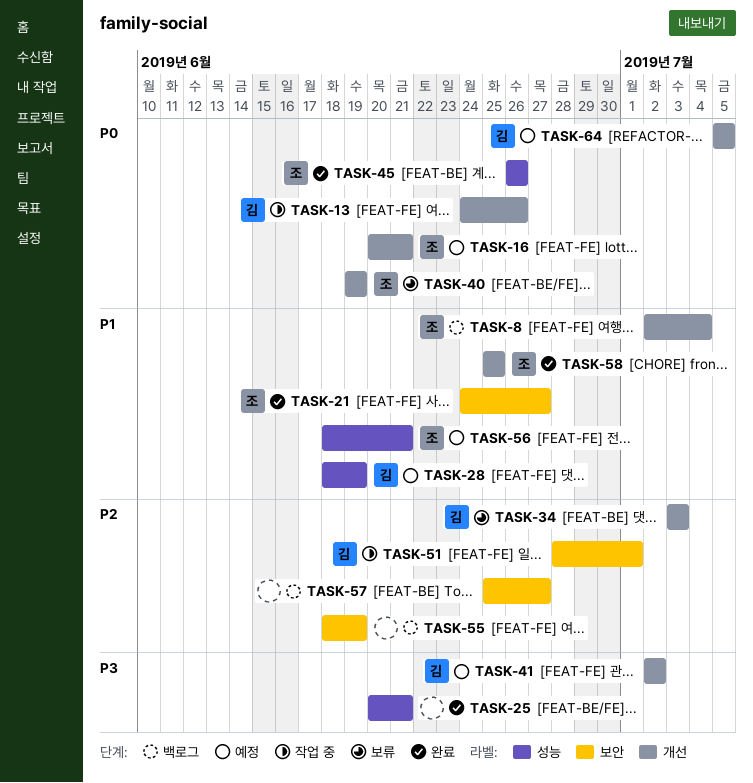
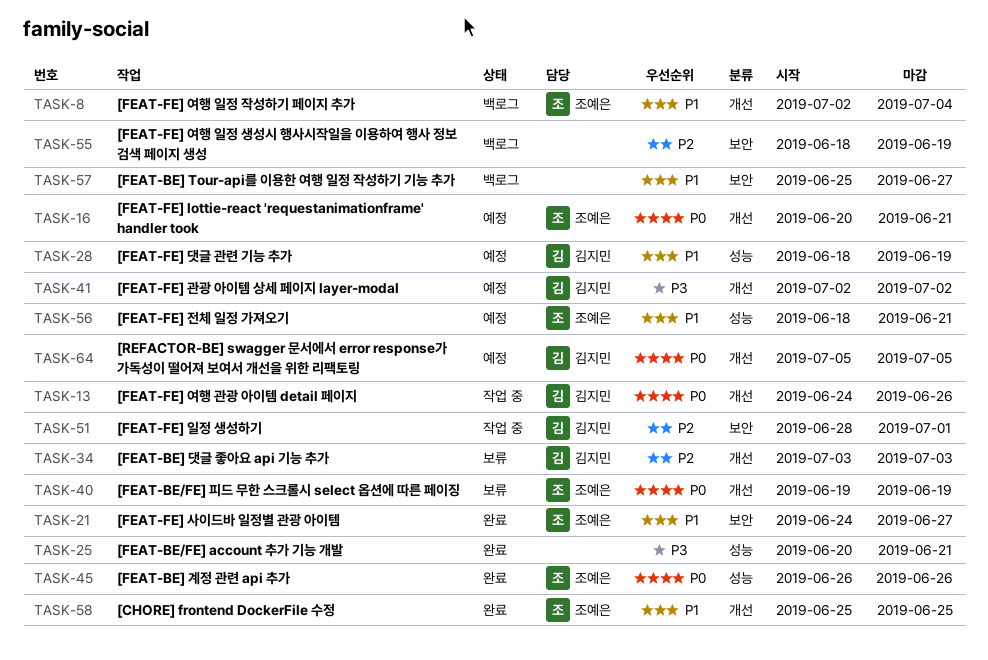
TASK-57, priority: P2 -> P1

